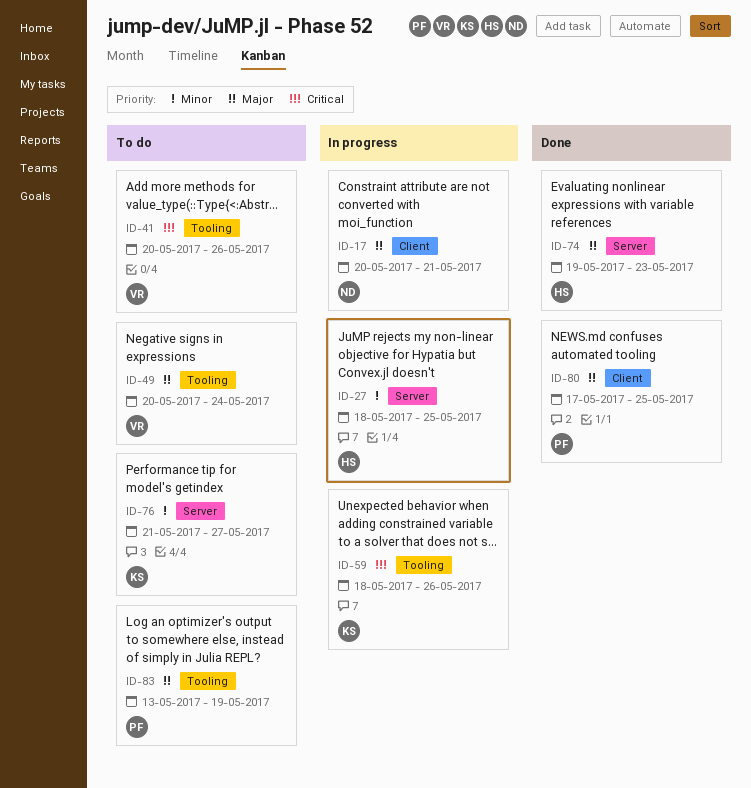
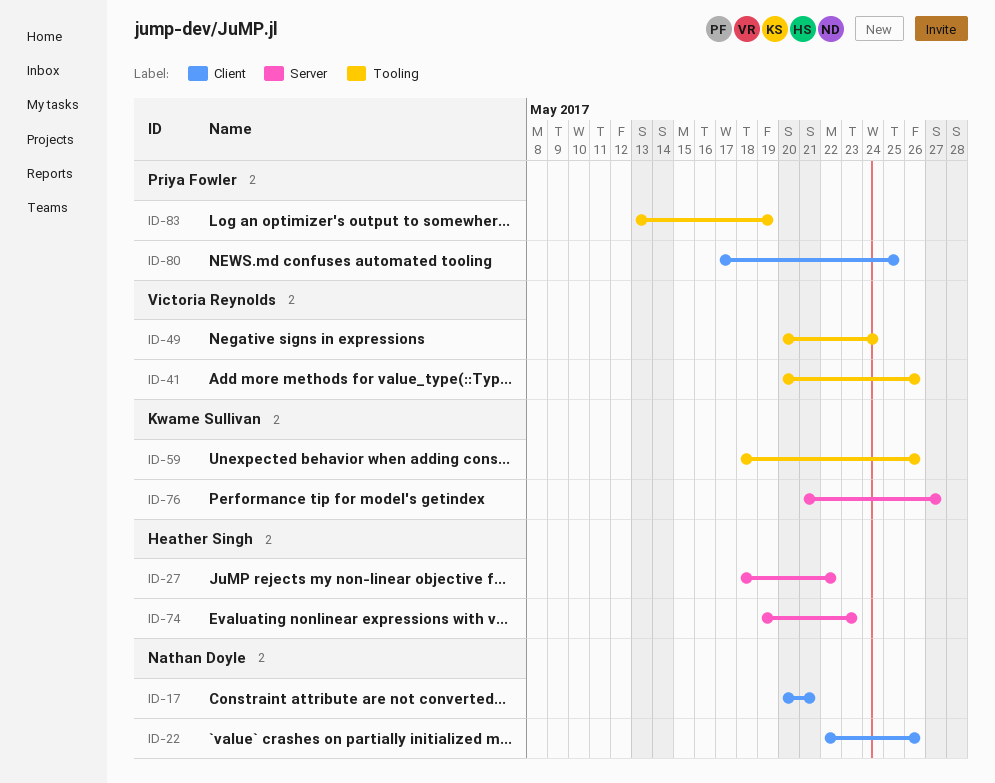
ID-22: none -> present
ID-27, due: May 25 -> May 22

